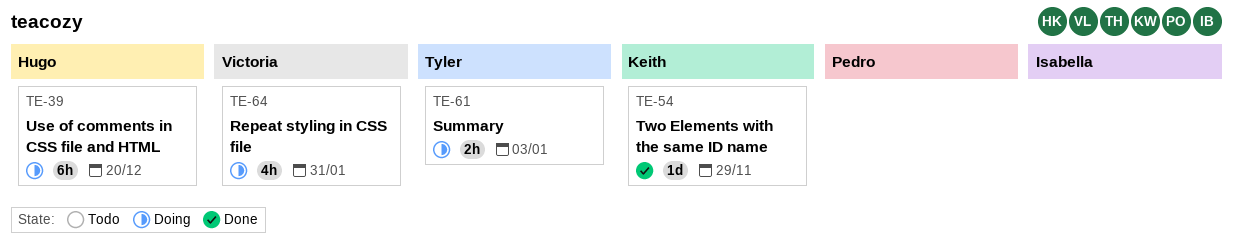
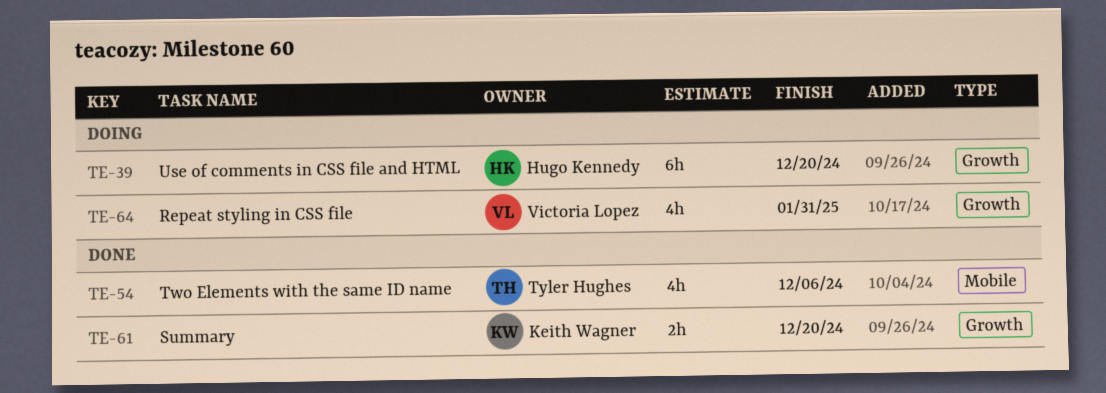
TE-54, owner: Keith Wagner -> Tyler Hughes
TE-54, estimate: 1d -> 4h
TE-54, due: Nov 29 -> Dec 6
TE-61, status: Doing -> Done
TE-61, owner: Tyler Hughes -> Keith Wagner
TE-61, due: Jan 3 -> Dec 20

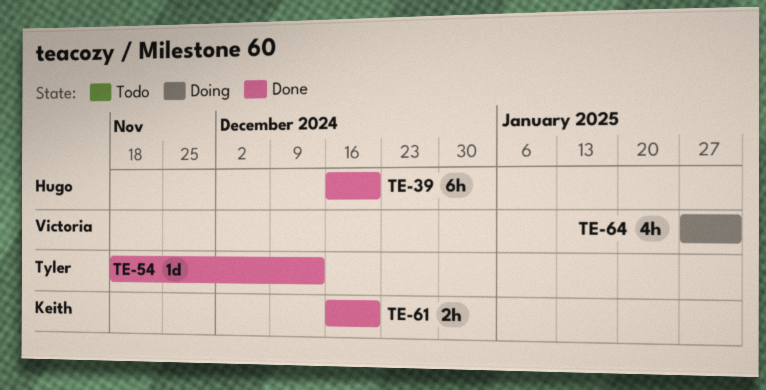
TE-39, status: Doing -> Done
TE-54, estimate: 4h -> 1d
TE-54, due: Dec 6 -> Dec 13

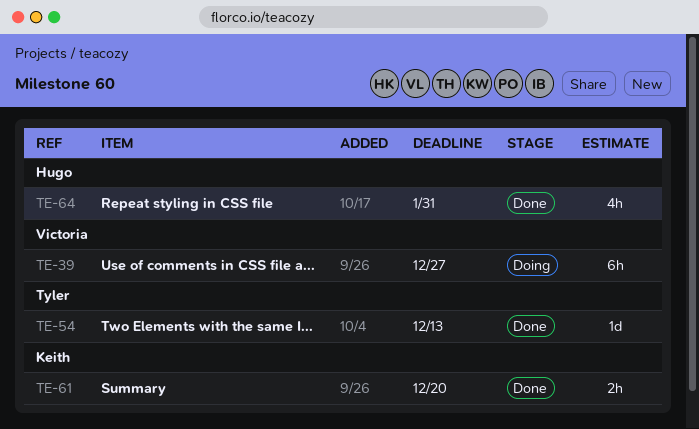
TE-39, status: Done -> Doing
TE-39, owner: Hugo -> Victoria
TE-39, due: Dec 20 -> Dec 27
TE-64, status: Doing -> Done
TE-64, owner: Victoria -> Hugo

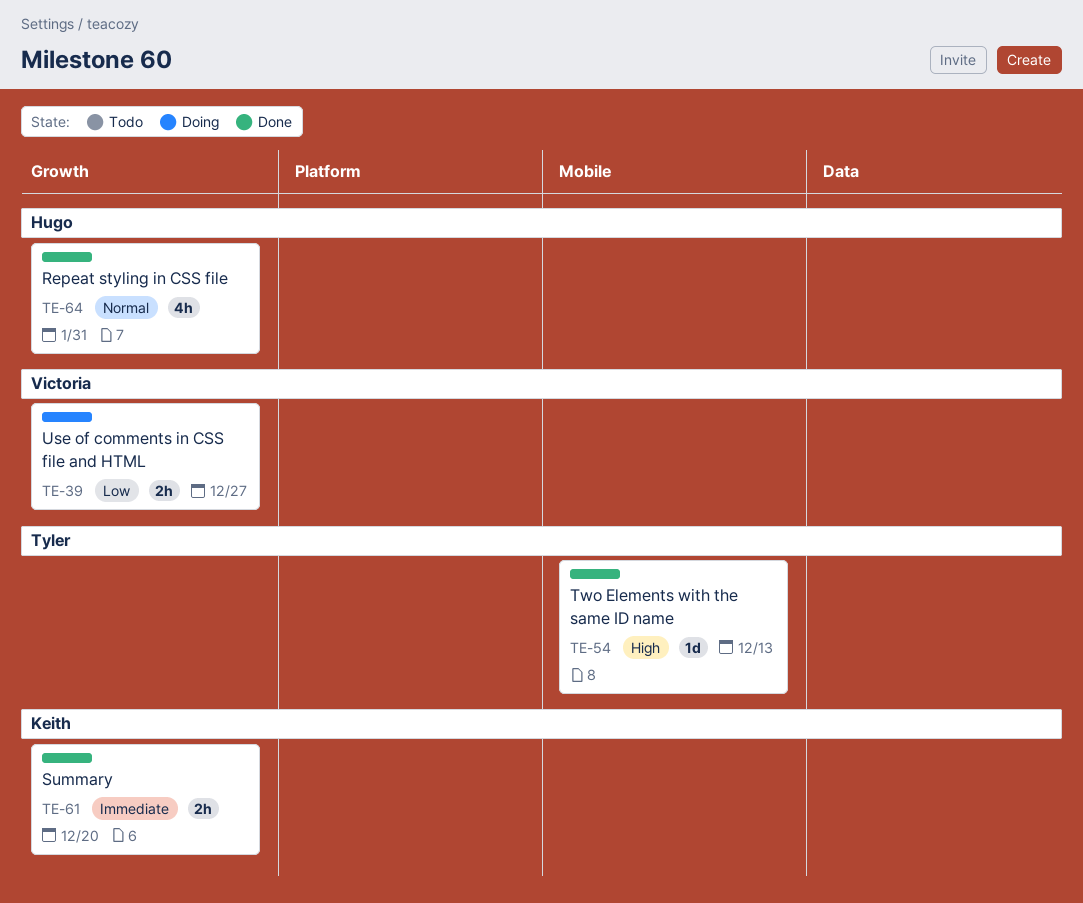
TE-39, estimate: 6h -> 2h

